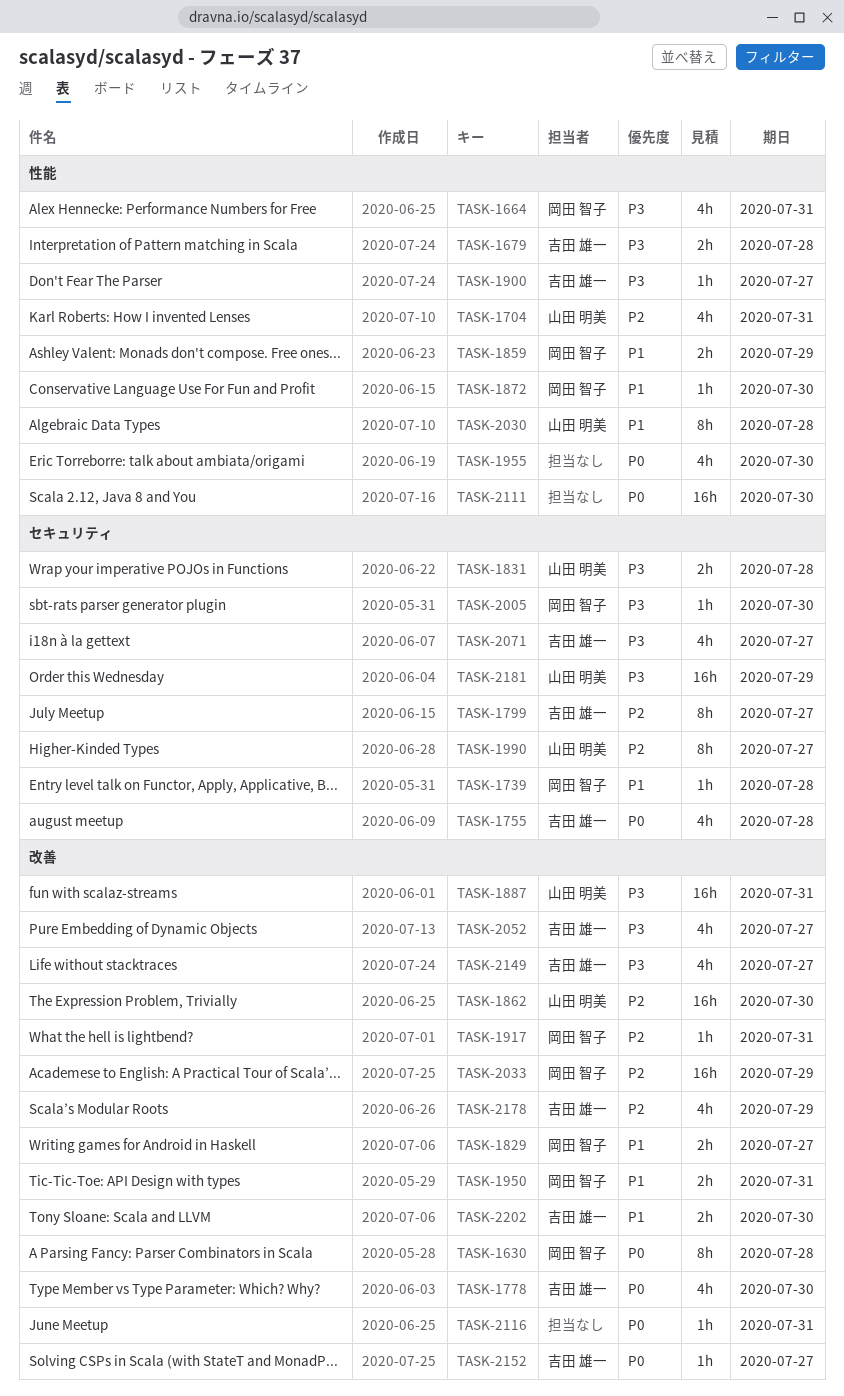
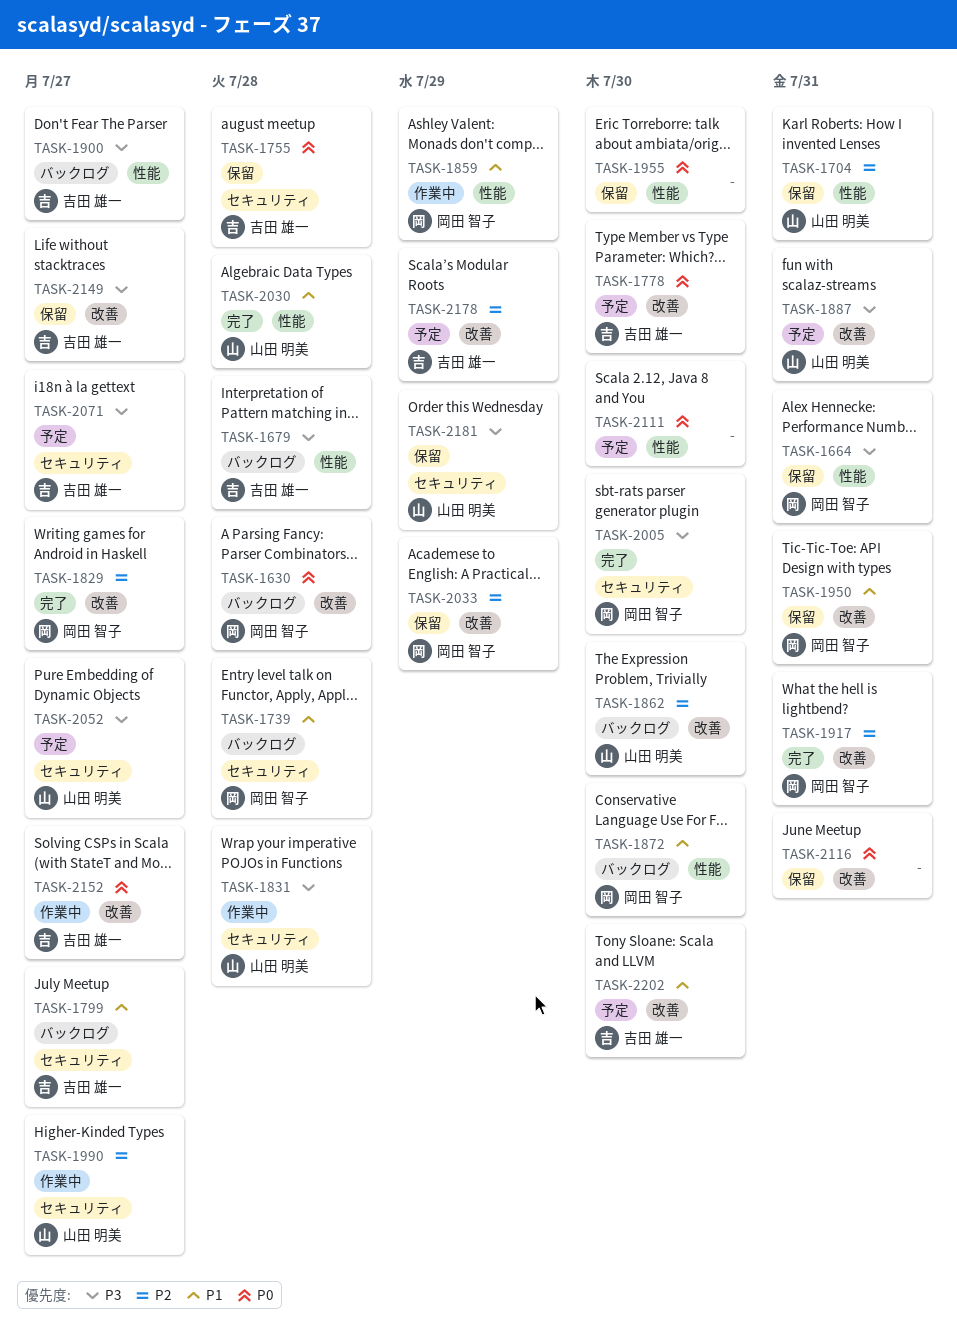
TASK-1799, priority: P2 -> P1
TASK-1829, priority: P1 -> P2
TASK-2052, owner: 吉田 雄一 -> 山田 明美
TASK-2052, label: 改善 -> セキュリティ

